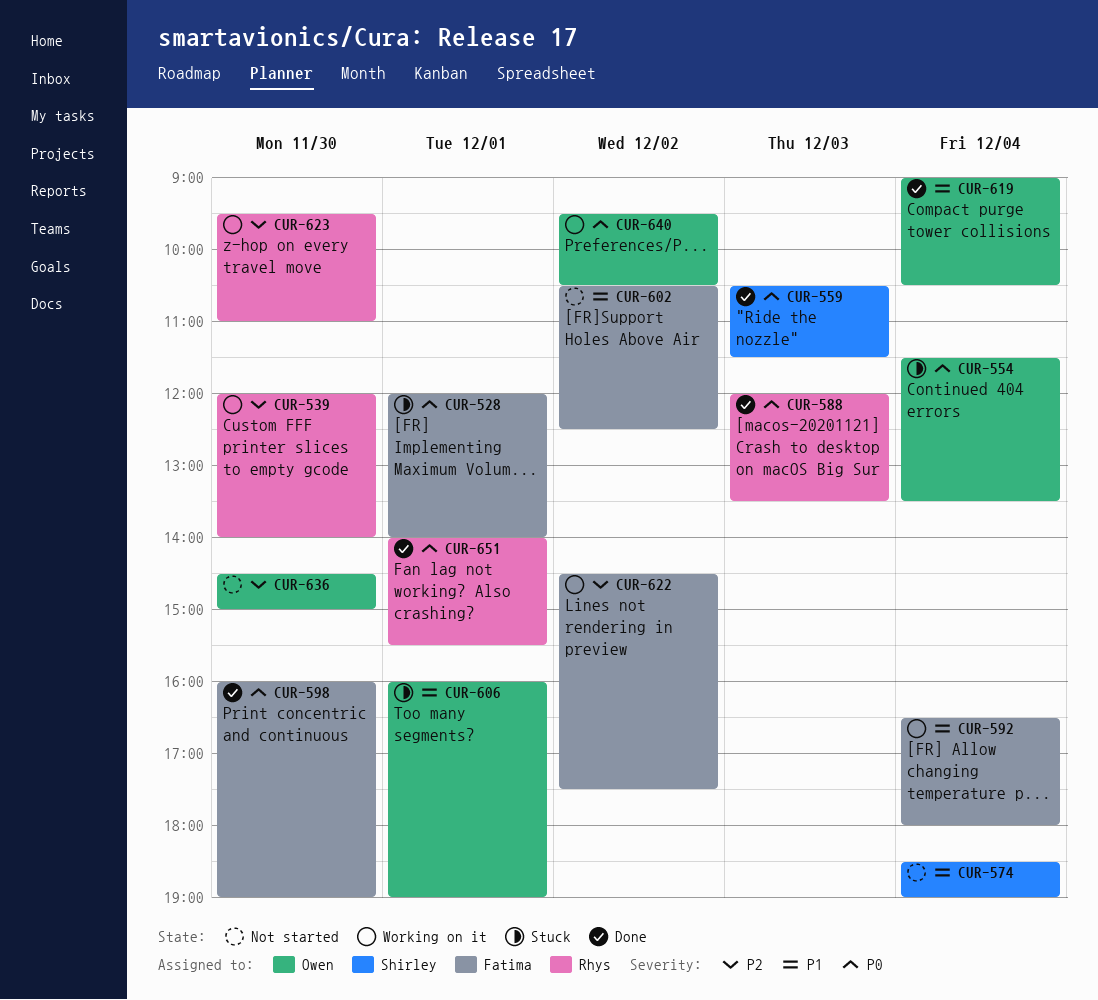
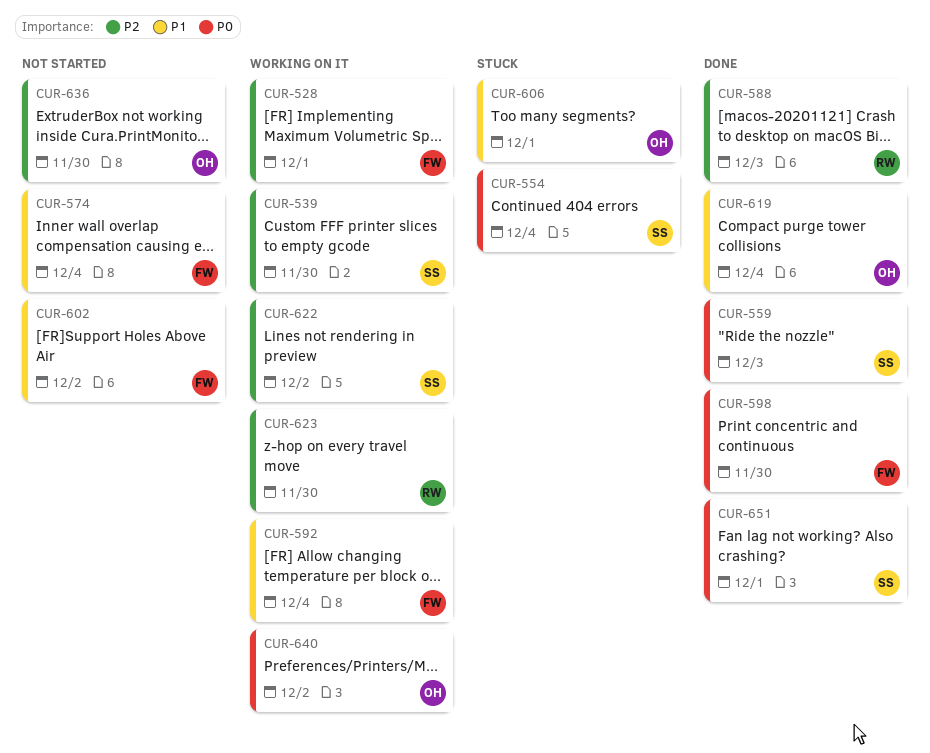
CUR-528, status: Stuck -> Working on it
CUR-528, priority: P0 -> P2
CUR-539, owner: Rhys -> Shirley
CUR-554, owner: Owen -> Shirley
CUR-574, owner: Shirley -> Fatima
CUR-588, priority: P0 -> P2
CUR-622, owner: Fatima -> Shirley
CUR-651, owner: Rhys -> Shirley

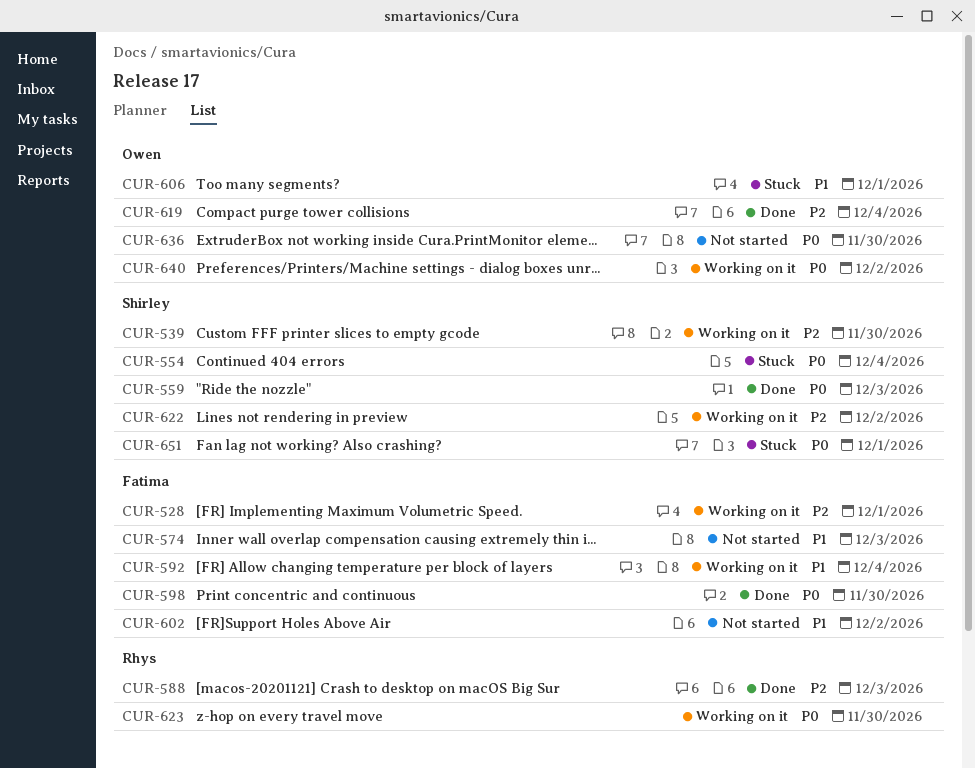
CUR-574, day: Dec 4 -> Dec 3
CUR-619, priority: P1 -> P2
CUR-623, priority: P2 -> P0
CUR-636, priority: P2 -> P0
CUR-651, status: Done -> Stuck

